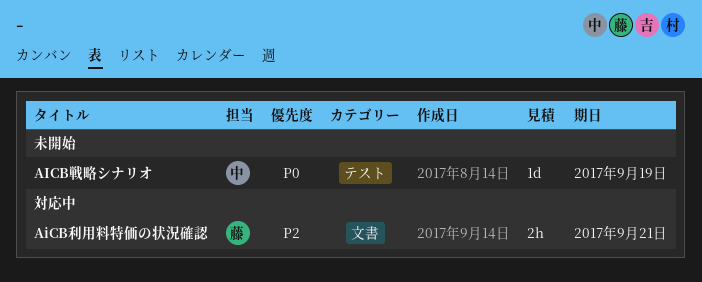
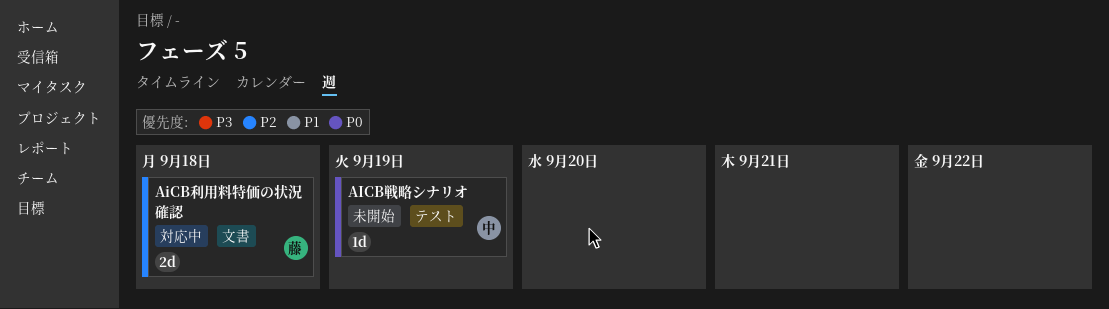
AiCB利用料特価の状況確認, estimate: 2h -> 2d
AiCB利用料特価の状況確認, due: Sep 21 -> Sep 18

